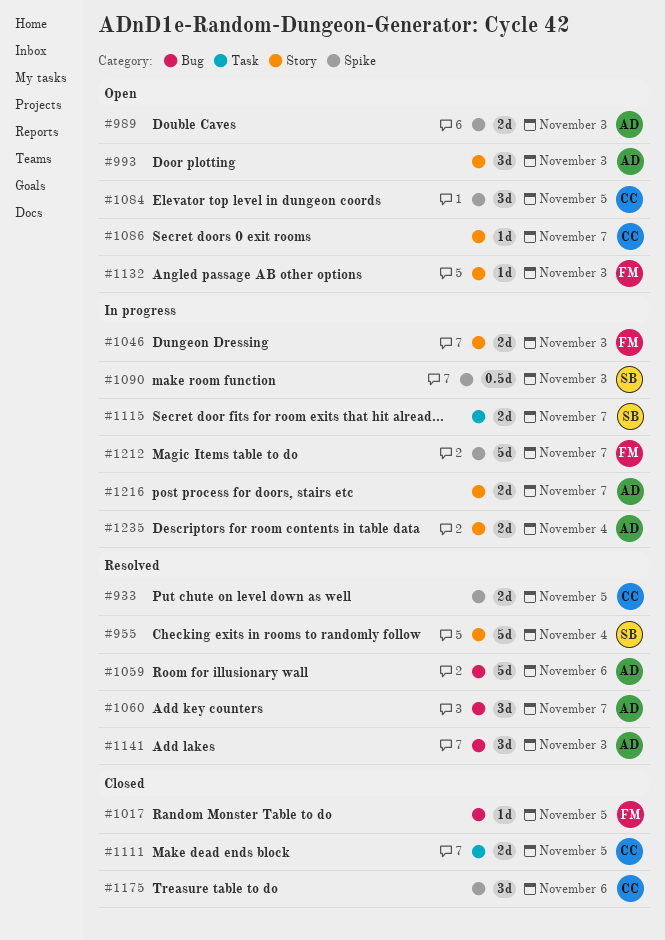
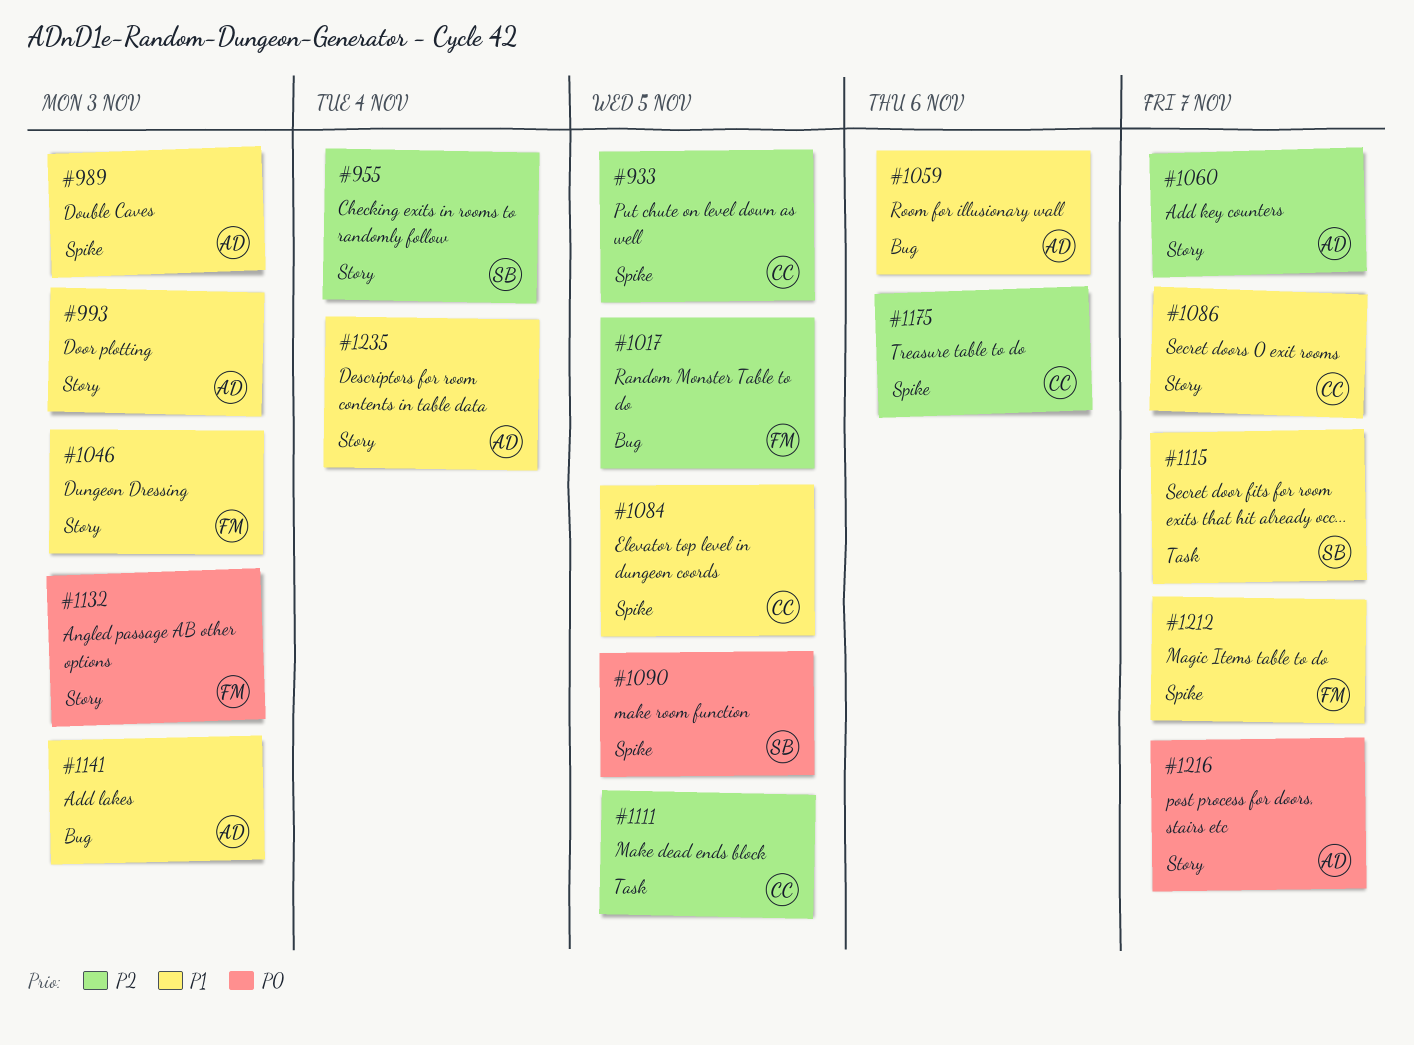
#1060, label: Bug -> Story
#1090, due: Nov 3 -> Nov 5

